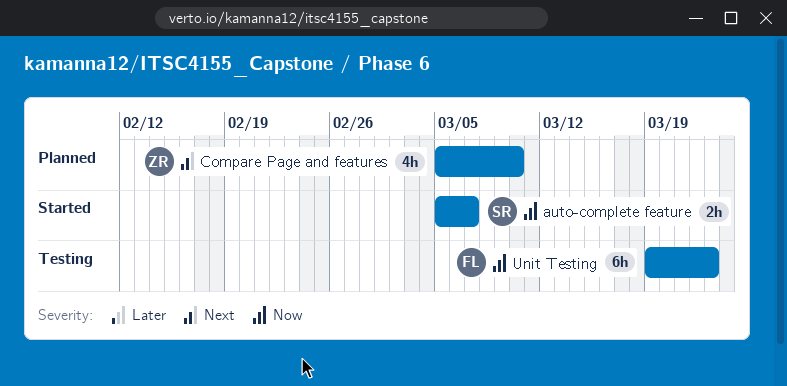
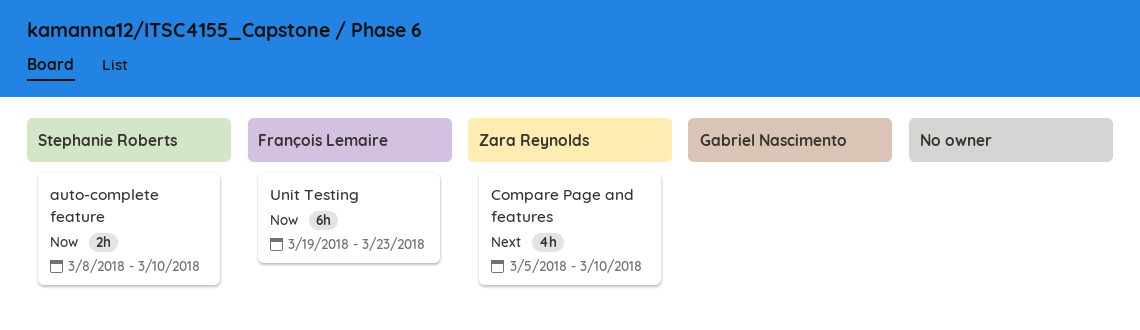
auto-complete feature, start: Mar 5 -> Mar 8
auto-complete feature, due: Mar 7 -> Mar 10

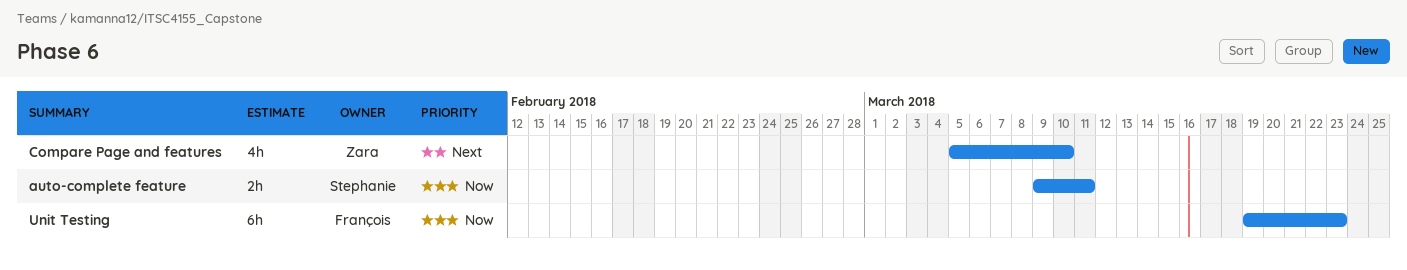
auto-complete feature, start: Mar 8 -> Mar 9
auto-complete feature, due: Mar 10 -> Mar 11

